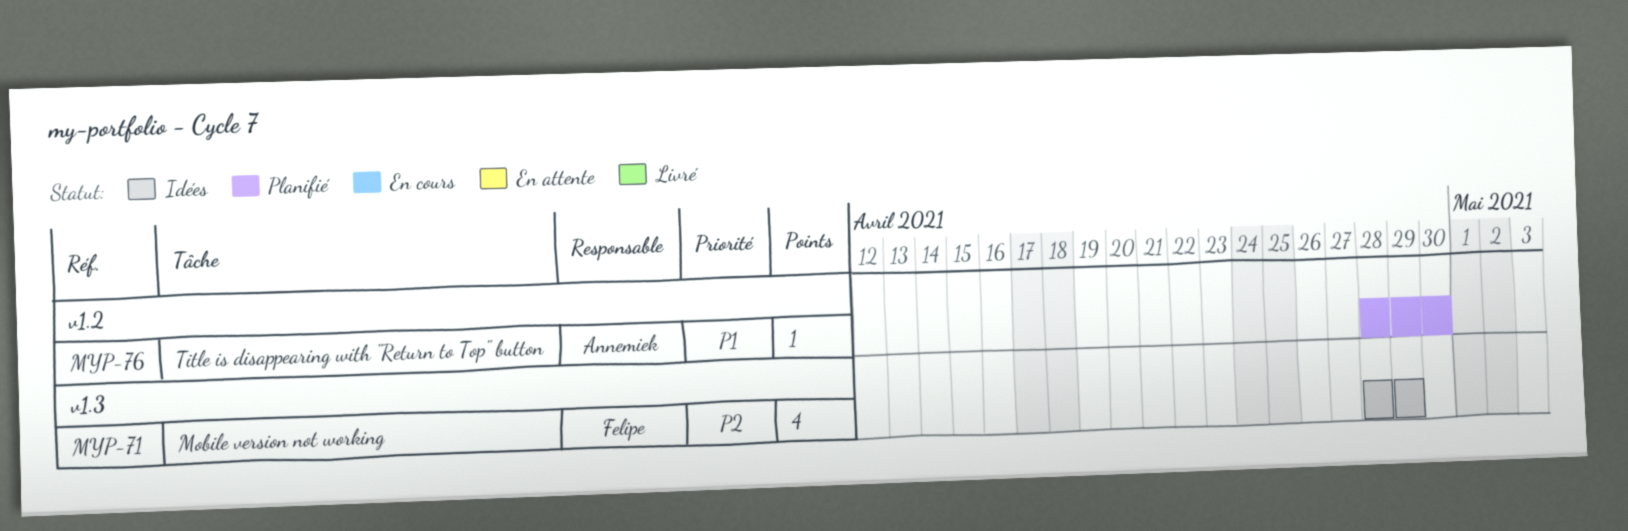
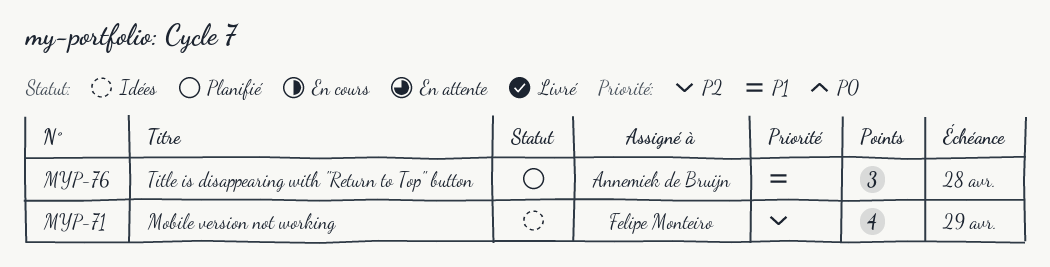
MYP-76, estimate: 1 -> 3
MYP-76, due: Apr 30 -> Apr 28

